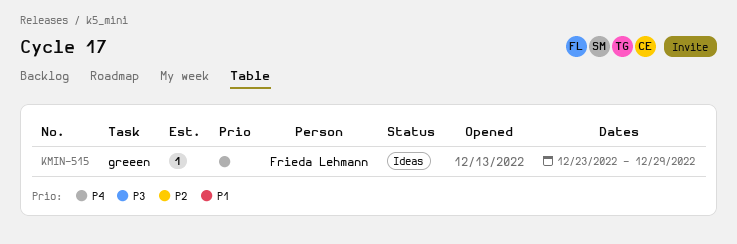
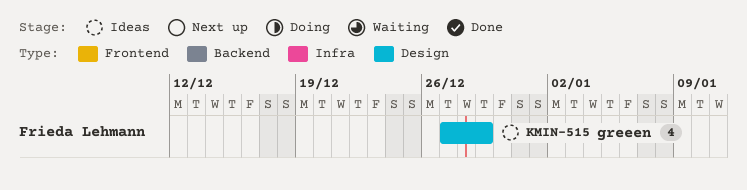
KMIN-515, estimate: 1 -> 4
KMIN-515, start: Dec 23 -> Dec 27

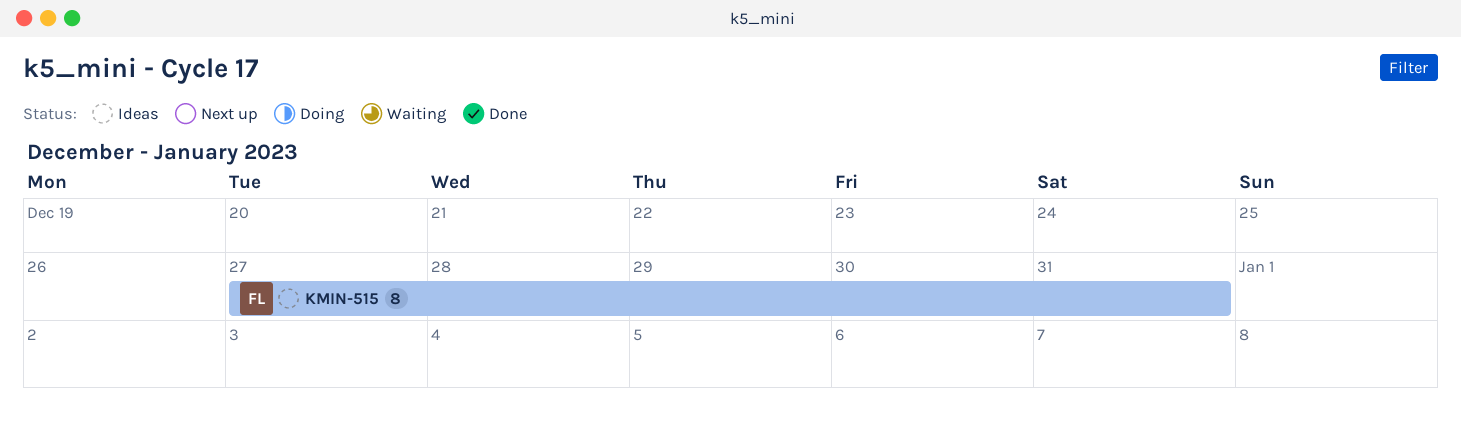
KMIN-515, estimate: 4 -> 8
KMIN-515, due: Dec 29 -> Dec 31

